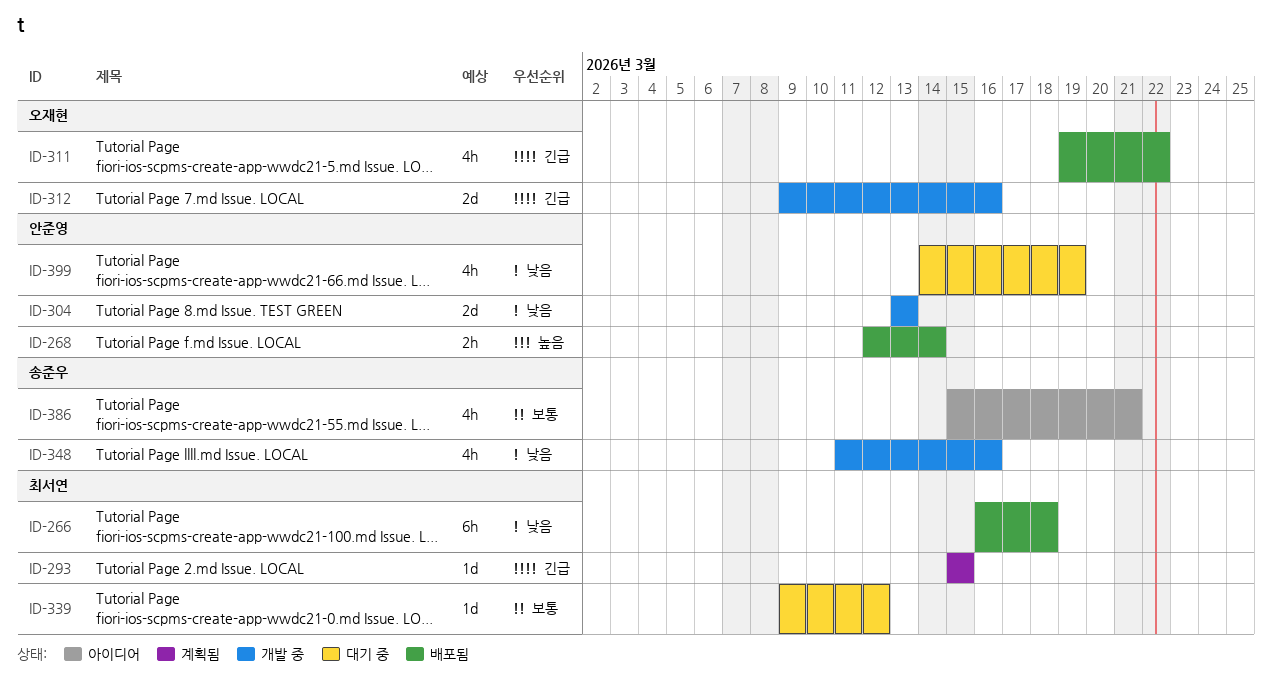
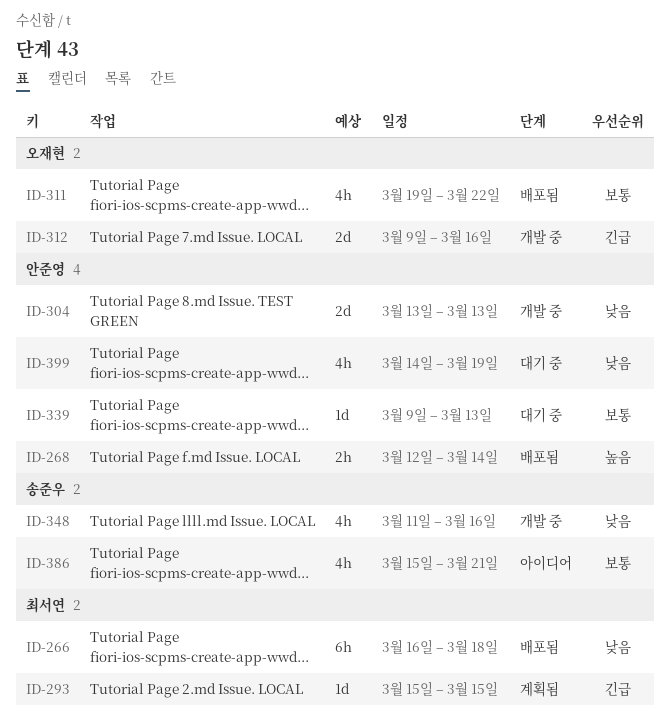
ID-311, priority: 긴급 -> 보통
ID-339, owner: 최서연 -> 안준영
ID-339, due: Mar 12 -> Mar 13

